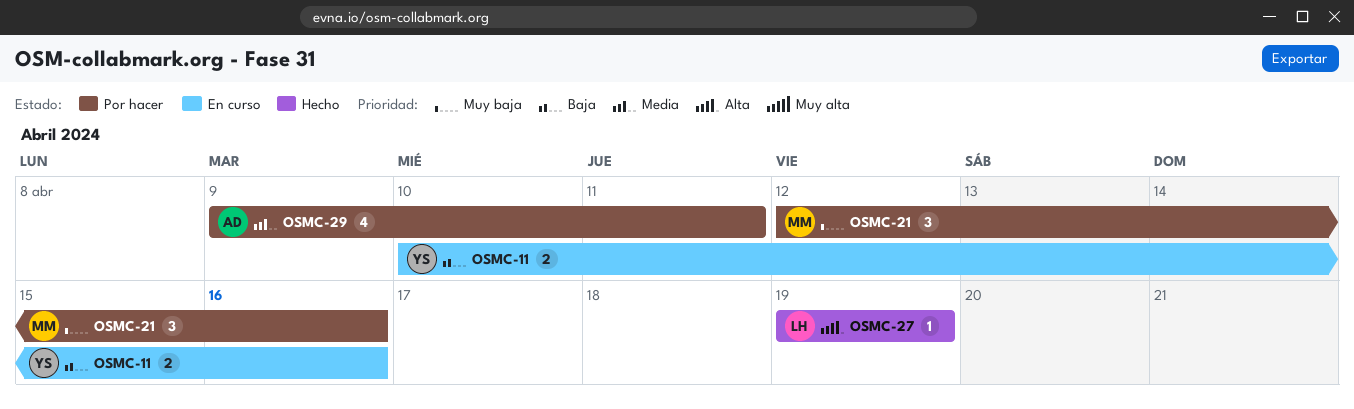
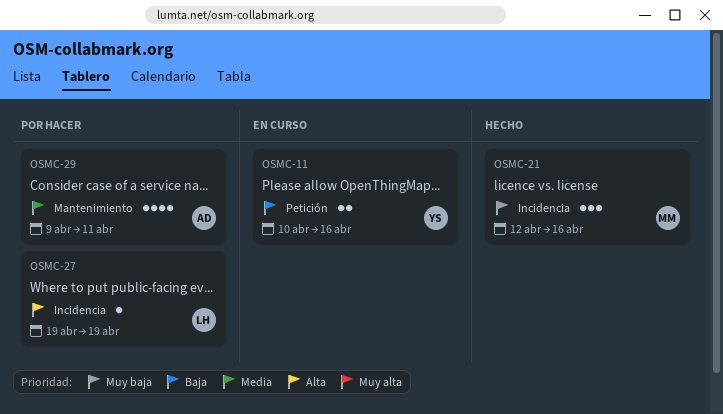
OSMC-21, status: Por hacer -> Hecho
OSMC-27, status: Hecho -> Por hacer

